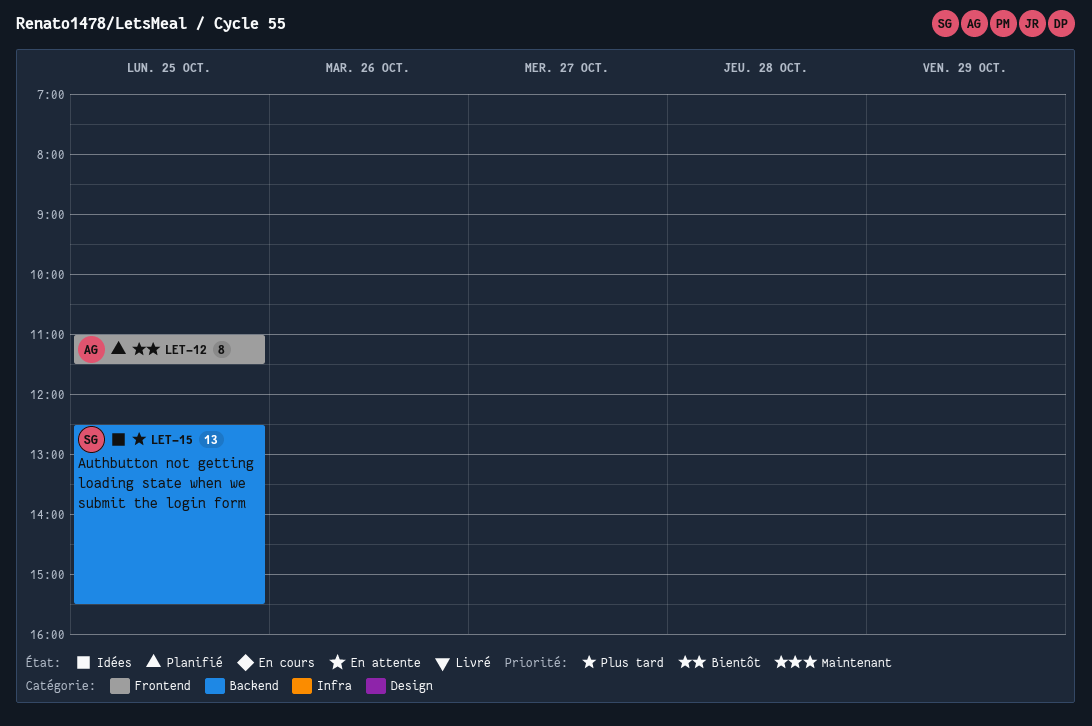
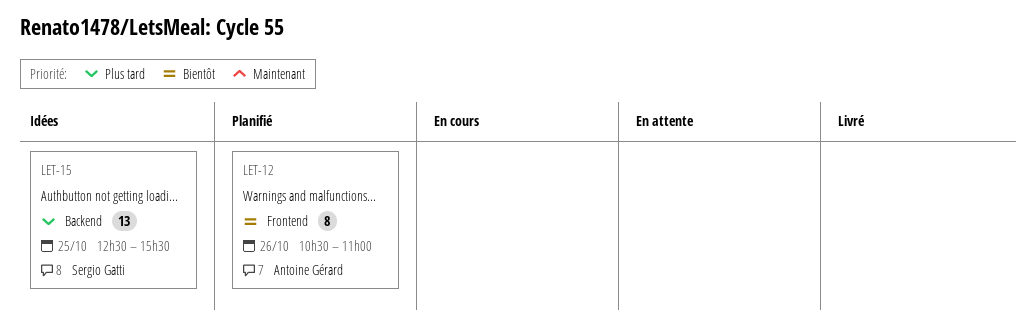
LET-12, day: Oct 25 -> Oct 26
LET-12, begins: 11:00 -> 10:30
LET-12, ends: 11:30 -> 11:00

